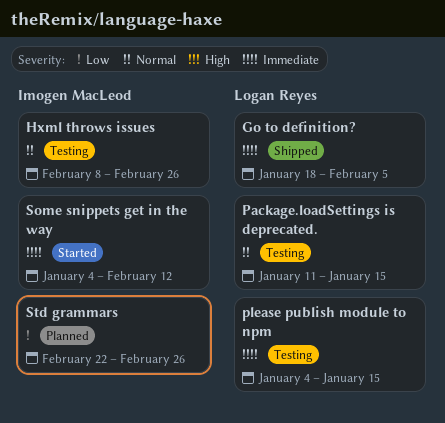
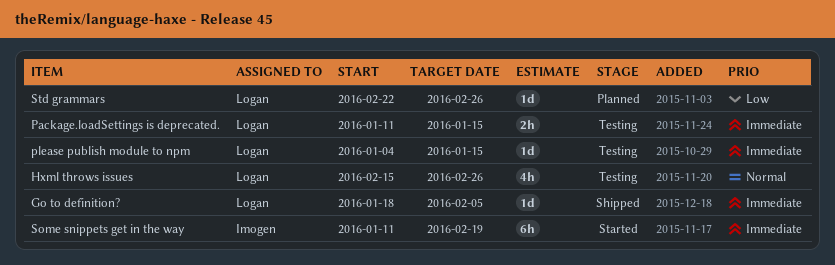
Hxml throws issues, owner: Imogen MacLeod -> Logan Reyes
Hxml throws issues, start: Feb 8 -> Feb 15
Package.loadSettings is deprecated., priority: Normal -> Immediate
Some snippets get in the way, start: Jan 4 -> Jan 11
Some snippets get in the way, due: Feb 12 -> Feb 19
Std grammars, owner: Imogen MacLeod -> Logan Reyes

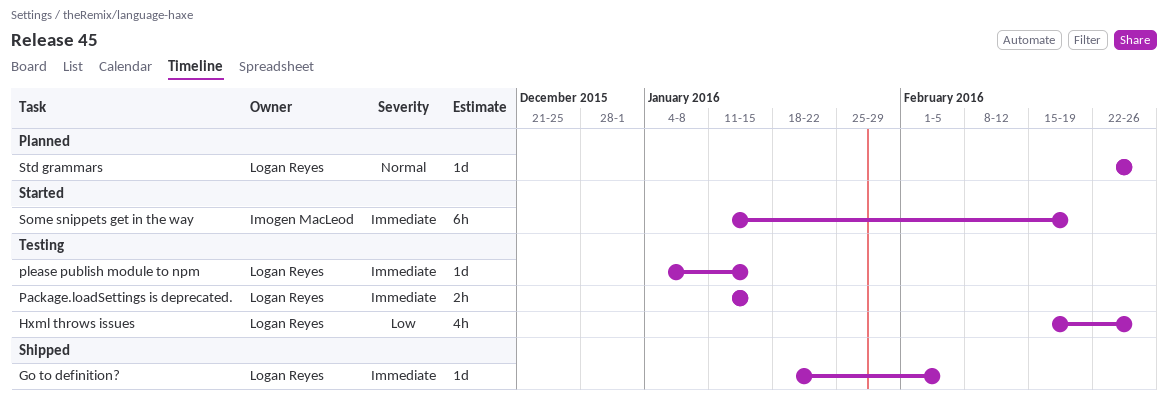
Hxml throws issues, priority: Normal -> Low
Std grammars, priority: Low -> Normal

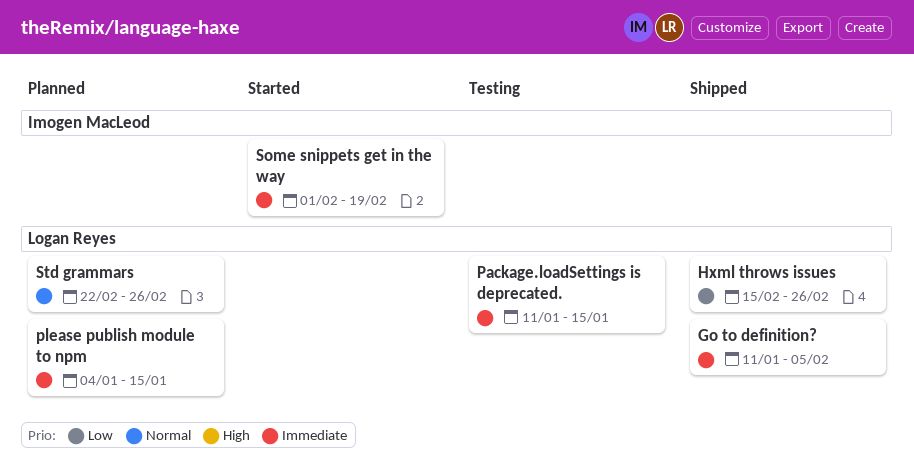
Go to definition?, start: Jan 18 -> Jan 11
Hxml throws issues, status: Testing -> Shipped
please publish module to npm, status: Testing -> Planned
Some snippets get in the way, start: Jan 11 -> Feb 1

